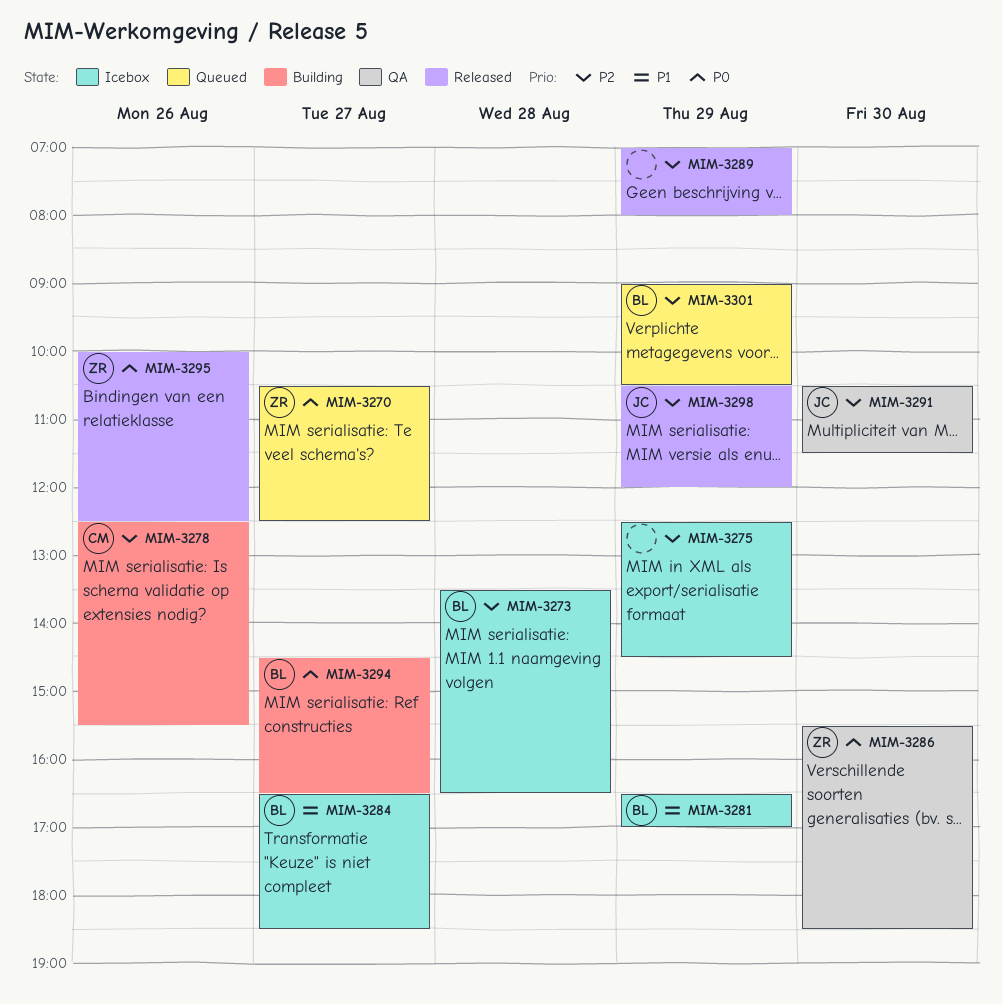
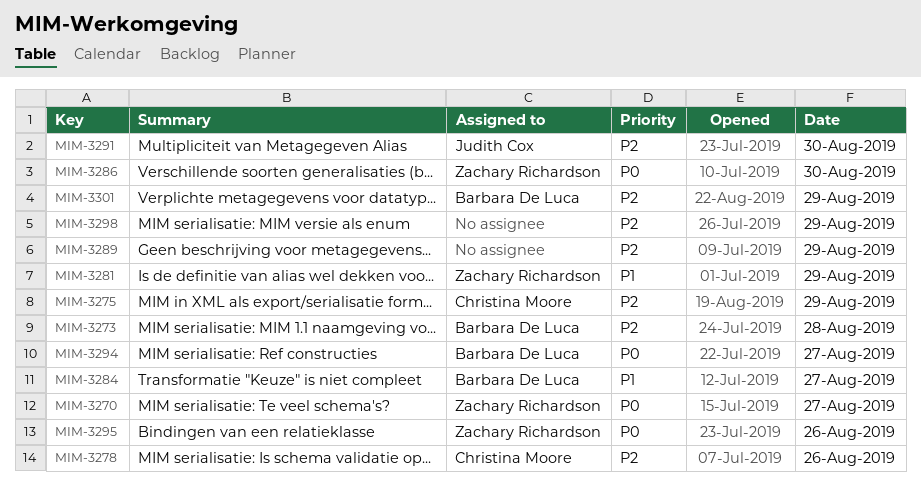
MIM-3275, owner: none -> Christina Moore
MIM-3281, owner: Barbara De Luca -> Zachary Richardson
MIM-3298, owner: Judith Cox -> none

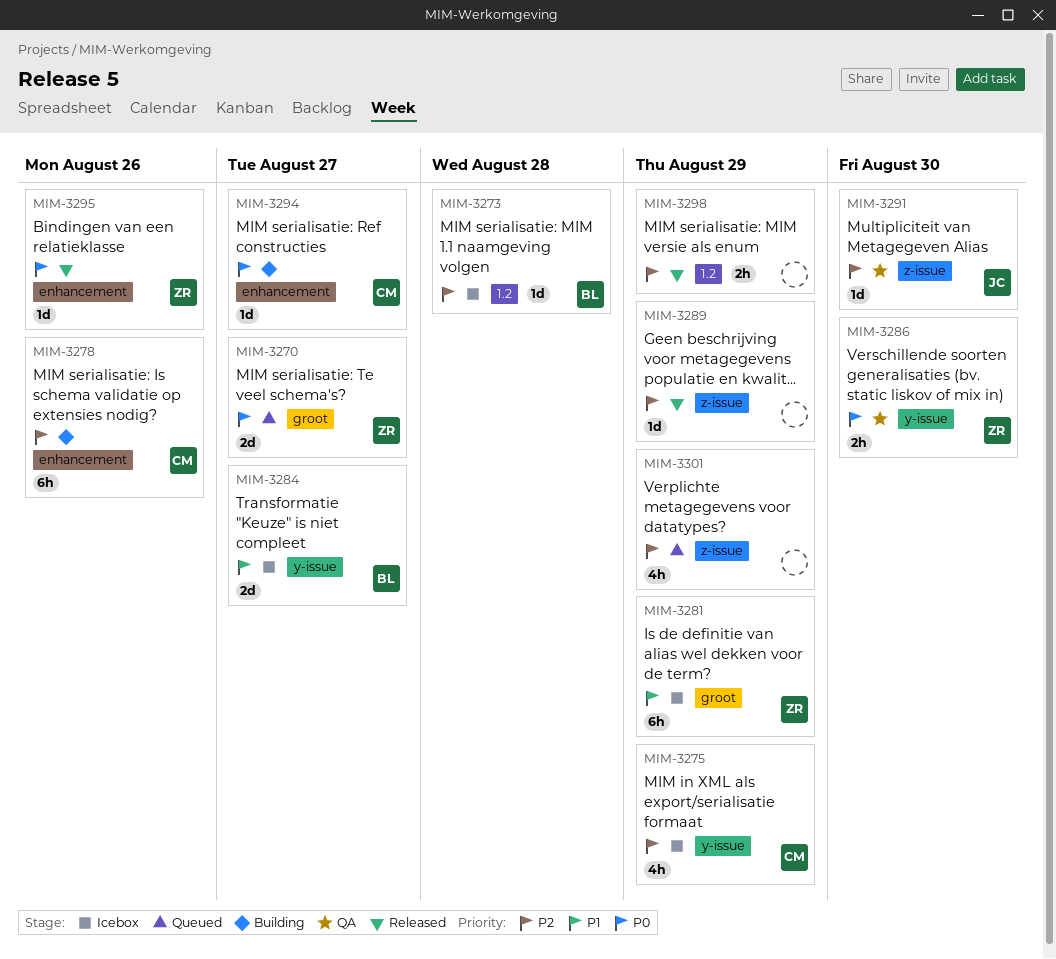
MIM-3294, owner: Barbara De Luca -> Christina Moore
MIM-3301, owner: Barbara De Luca -> none

